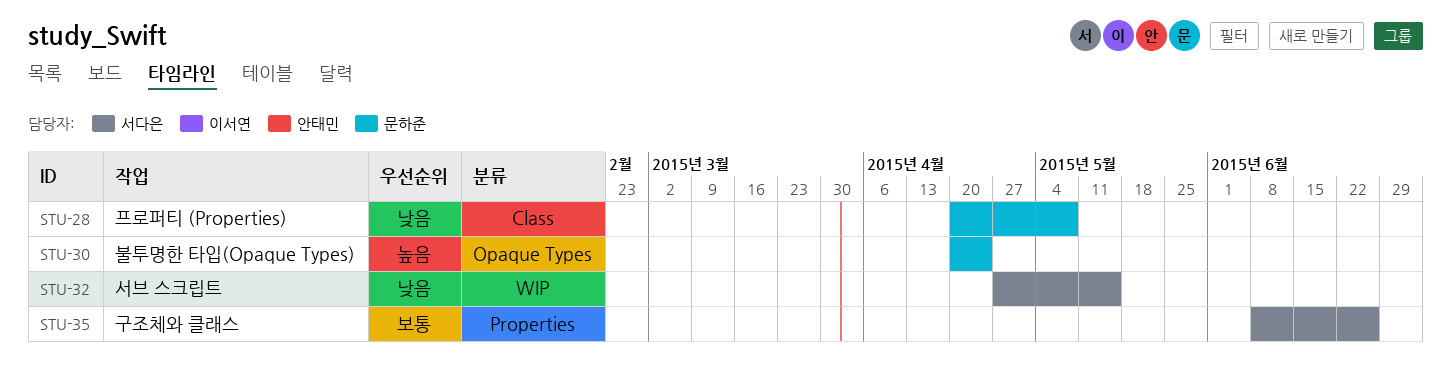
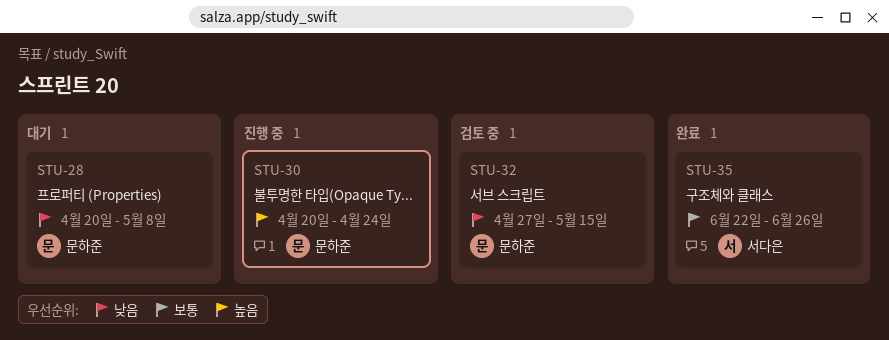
STU-32, owner: 서다은 -> 문하준
STU-35, start: Jun 8 -> Jun 22

